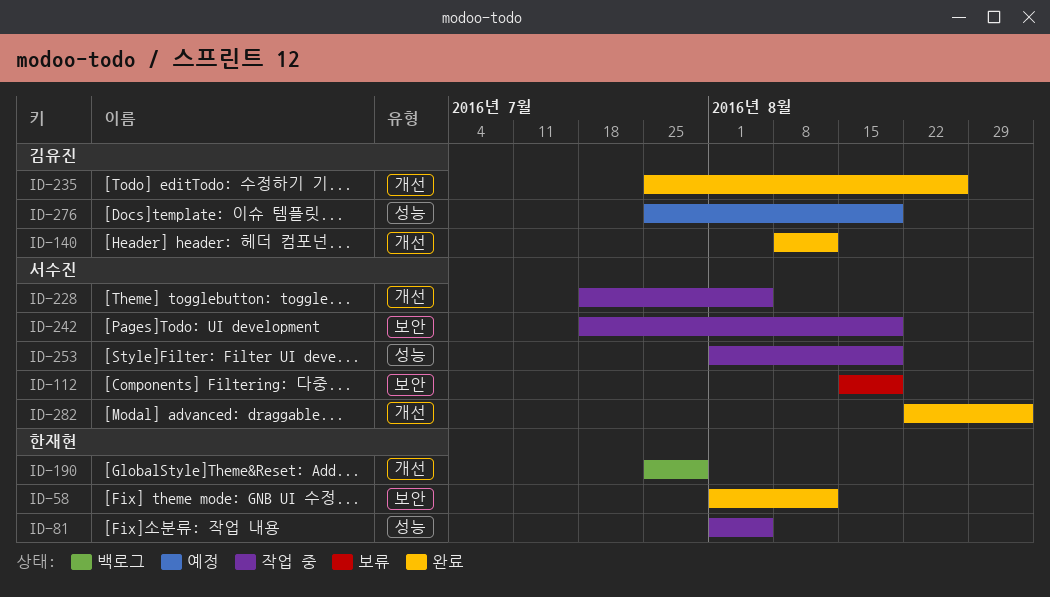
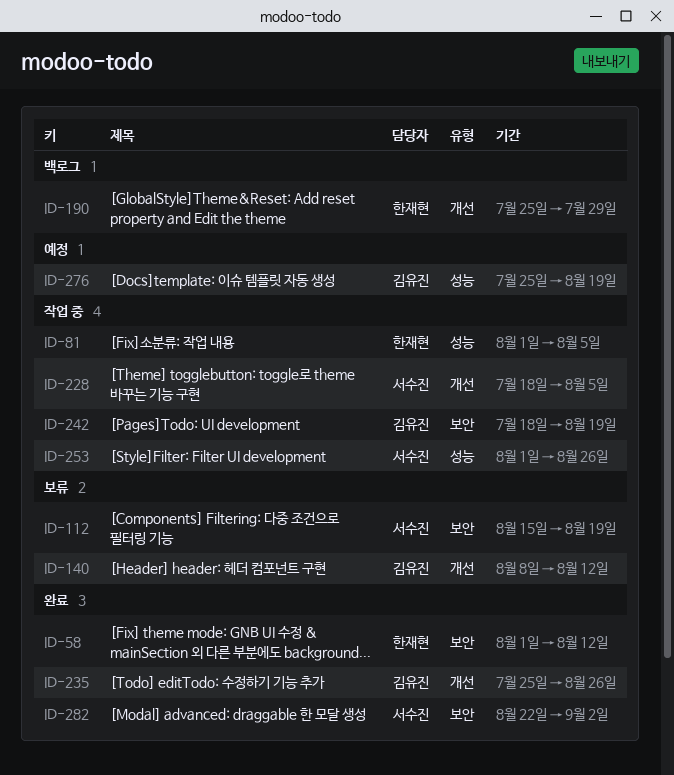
ID-140, status: 완료 -> 보류
ID-242, owner: 서수진 -> 김유진
ID-253, due: Aug 19 -> Aug 26
ID-282, label: 개선 -> 보안

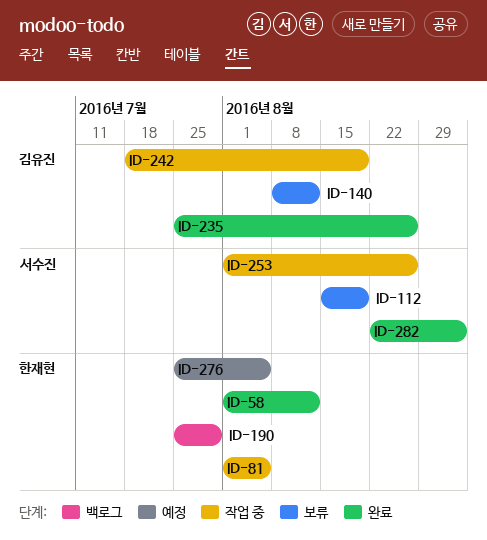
ID-228: present -> none
ID-276, owner: 김유진 -> 한재현
ID-276, due: Aug 19 -> Aug 5

